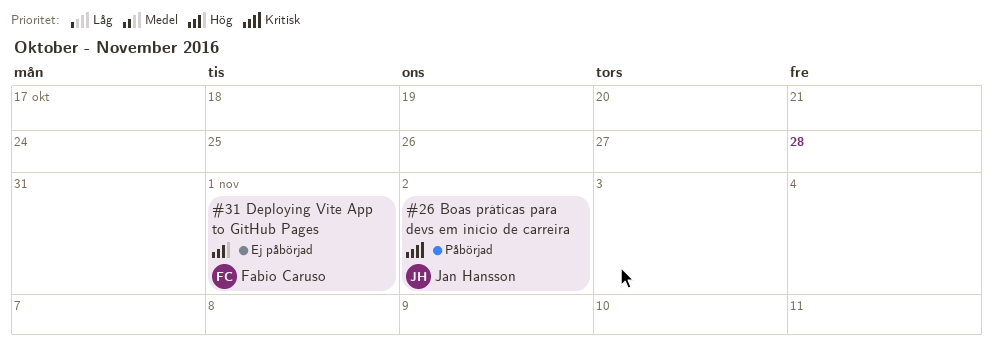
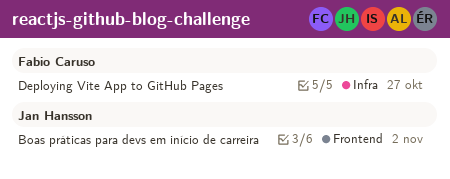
Deploying Vite App to GitHub Pages, due: Nov 1 -> Oct 27

